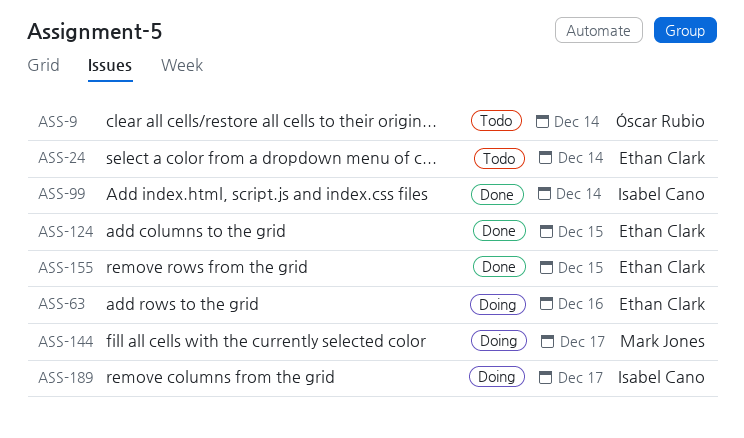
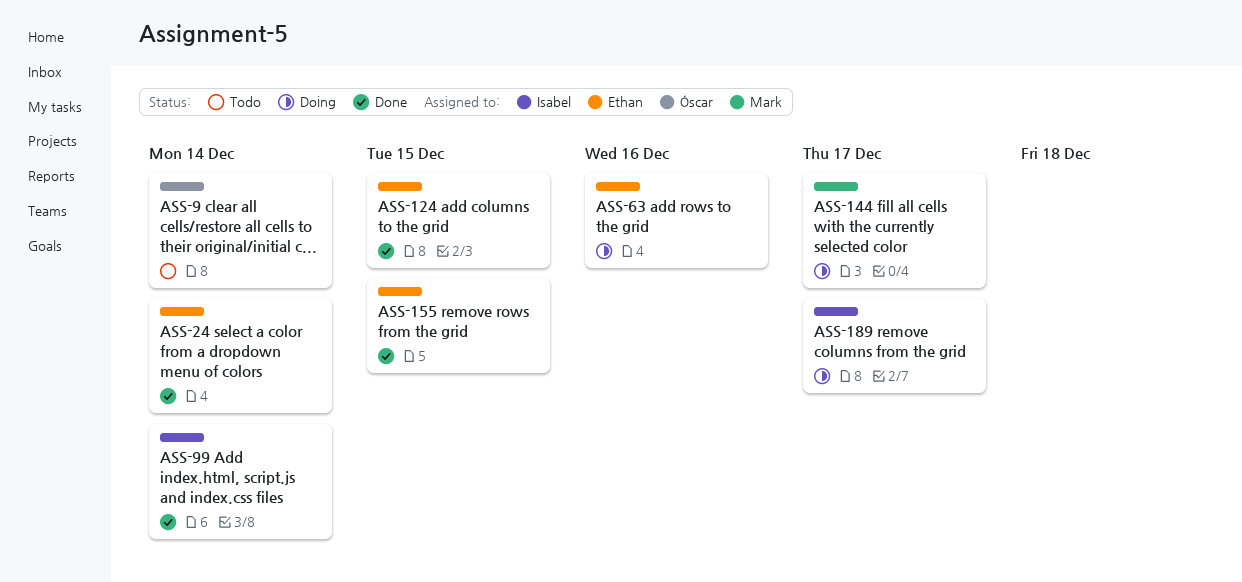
ASS-24, status: Todo -> Done

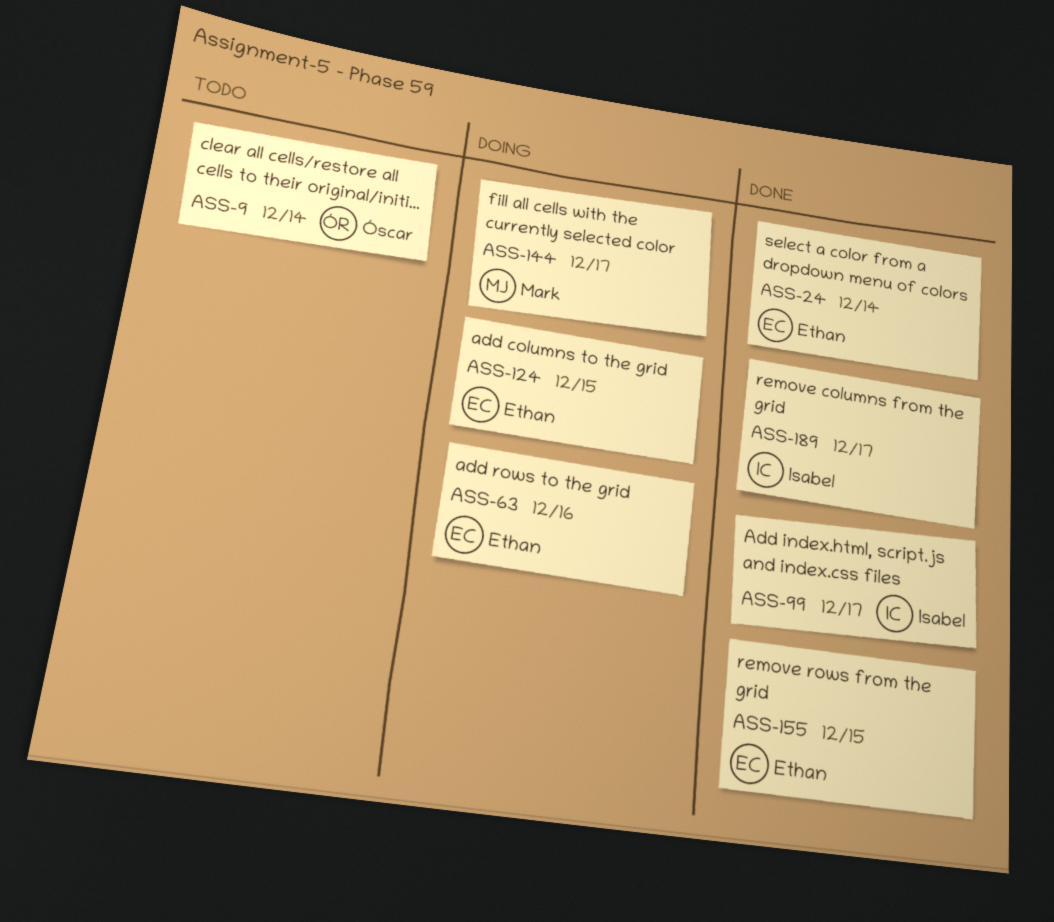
ASS-99, due: Dec 14 -> Dec 17
ASS-124, status: Done -> Doing
ASS-189, status: Doing -> Done

